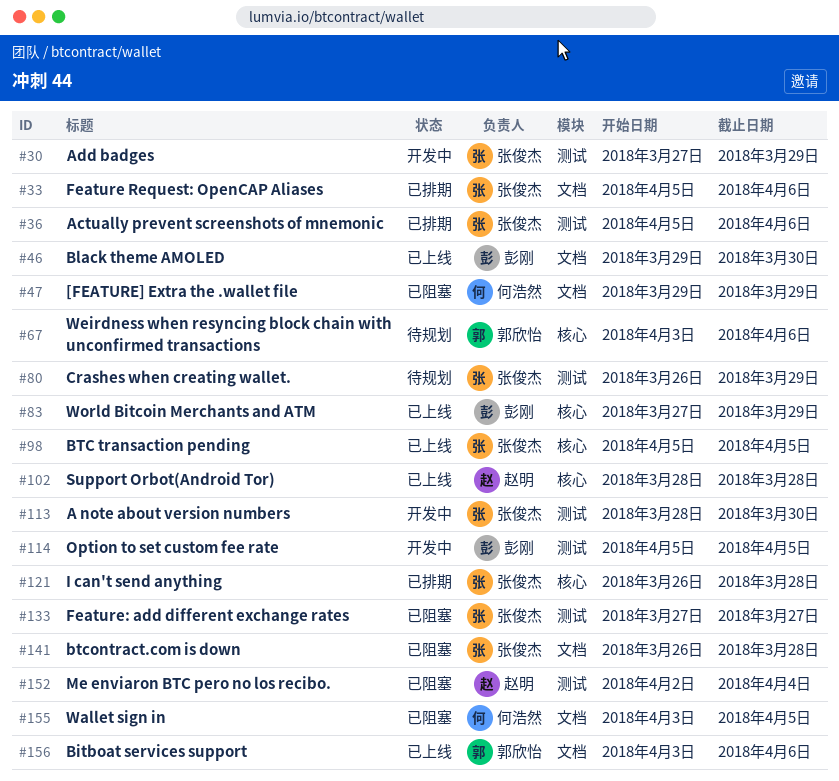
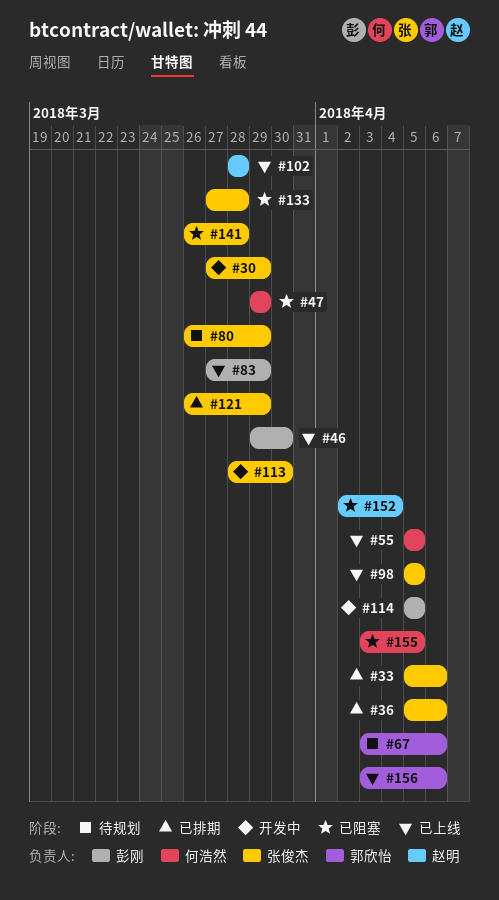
#55: none -> present
#121, due: Mar 28 -> Mar 29
#133, due: Mar 27 -> Mar 28

